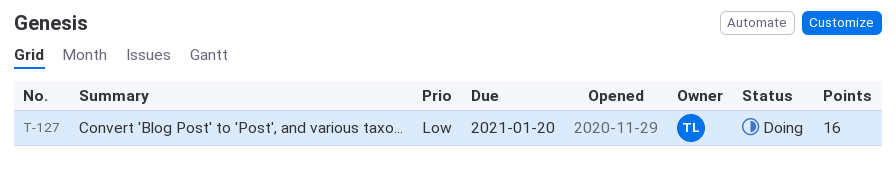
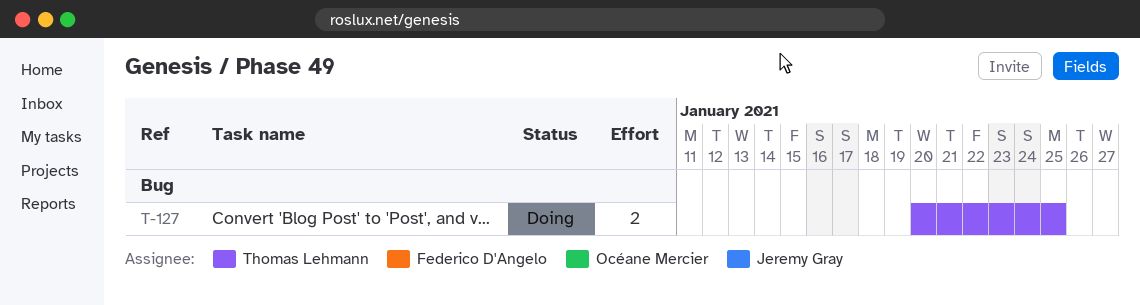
T-127, estimate: 16 -> 2
T-127, due: Jan 20 -> Jan 25

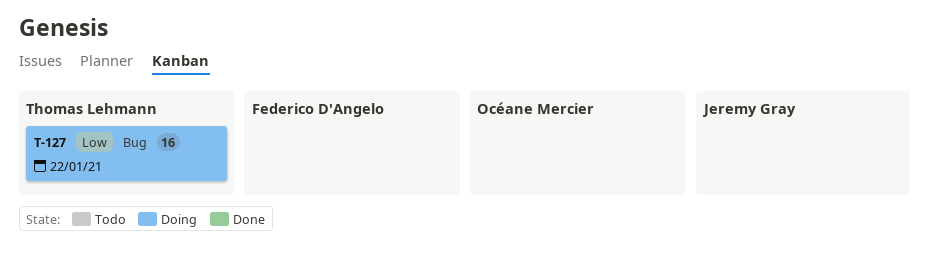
T-127, estimate: 2 -> 16
T-127, due: Jan 25 -> Jan 22

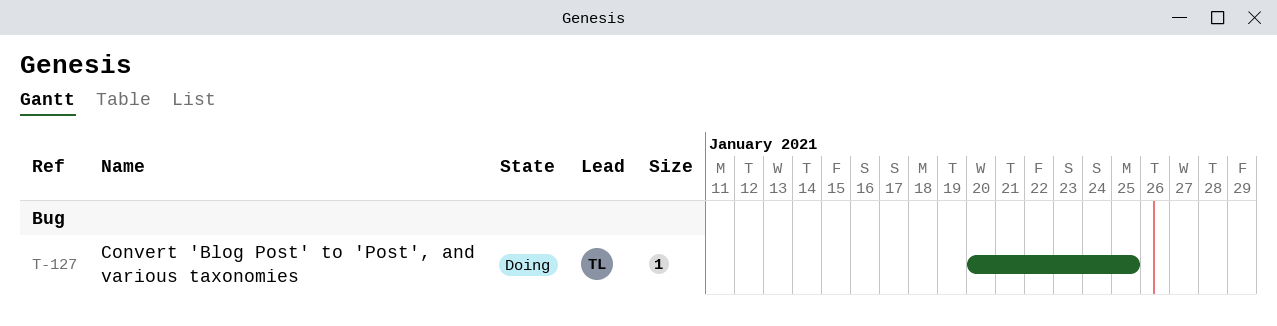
T-127, estimate: 16 -> 1
T-127, due: Jan 22 -> Jan 25

